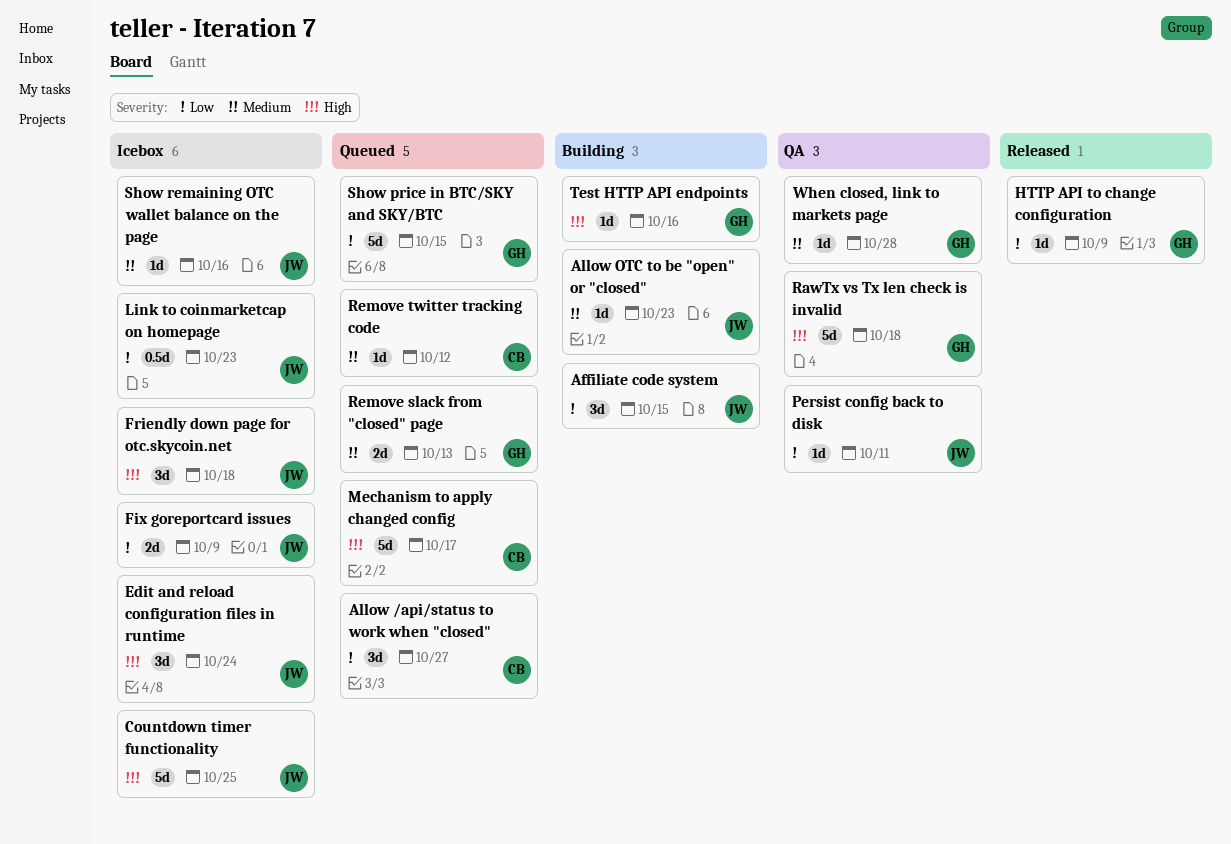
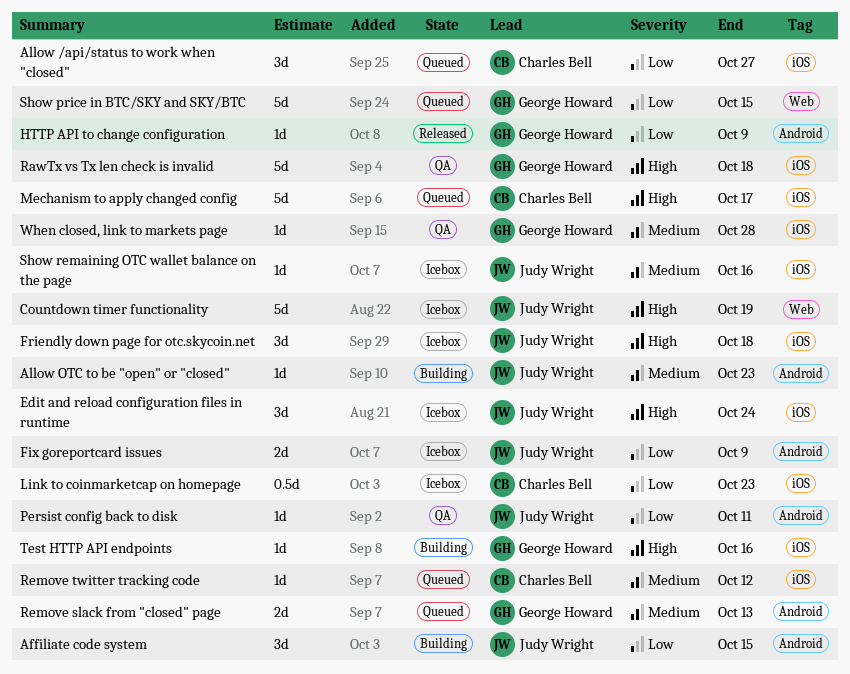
Countdown timer functionality, due: Oct 25 -> Oct 19
Link to coinmarketcap on homepage, owner: Judy Wright -> Charles Bell

